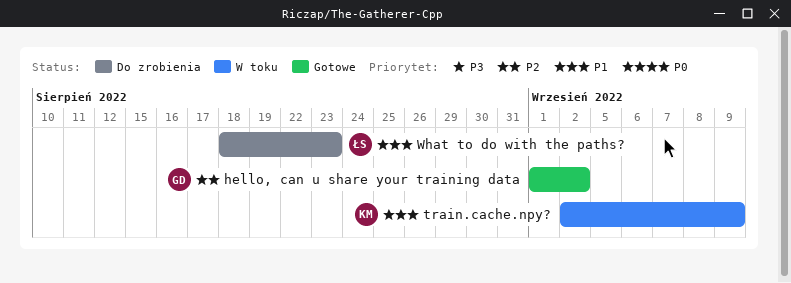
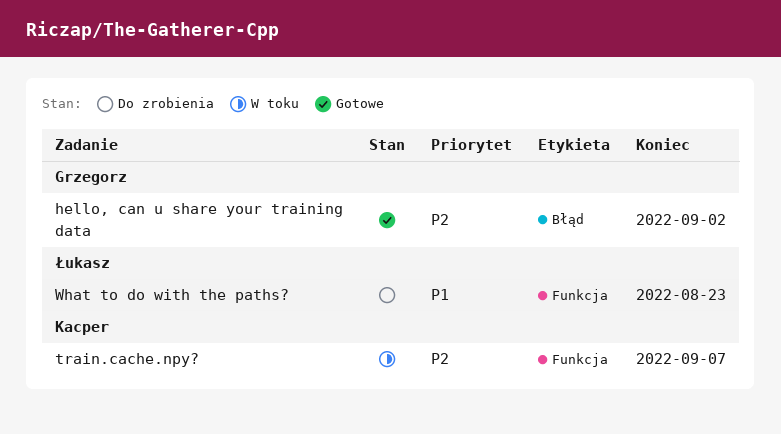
train.cache.npy?, priority: P1 -> P2
train.cache.npy?, due: Sep 9 -> Sep 7

